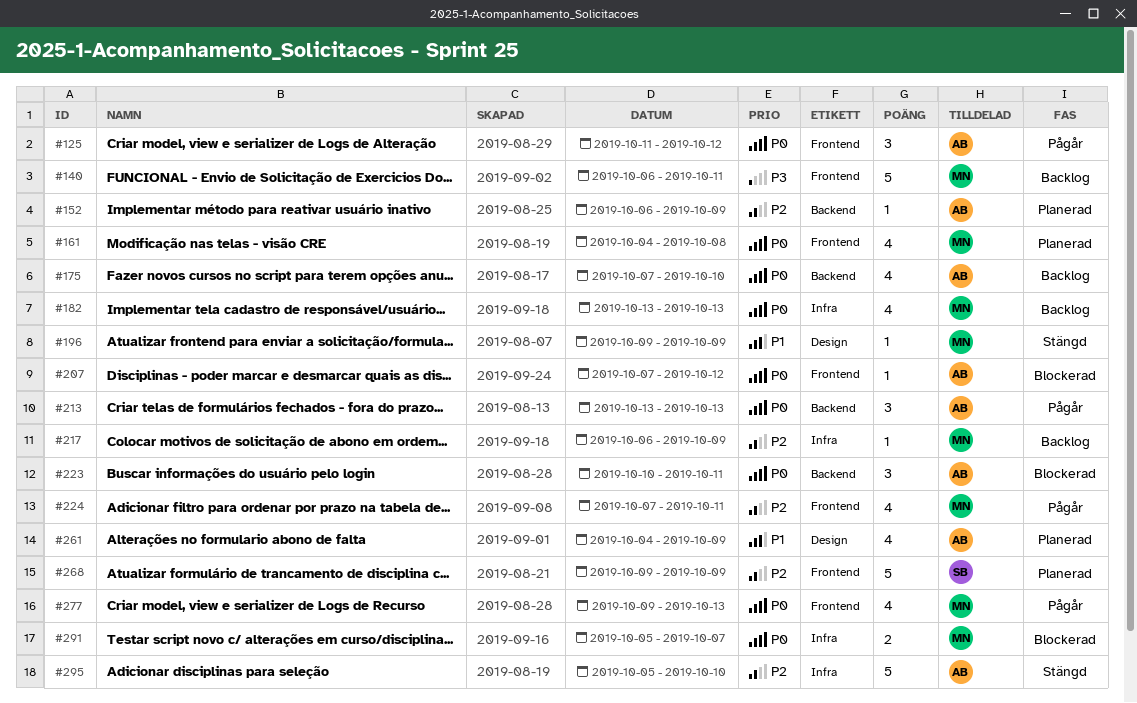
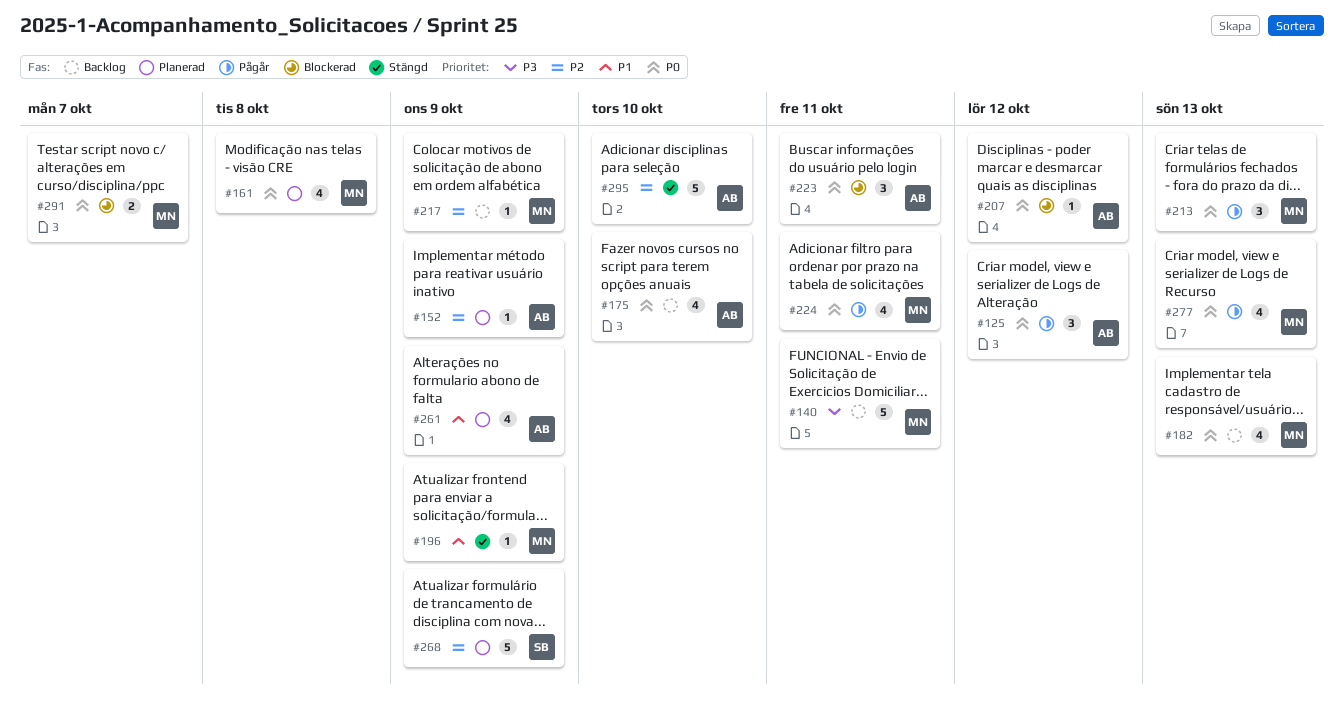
#213, owner: AB -> MN
#224, priority: P2 -> P0

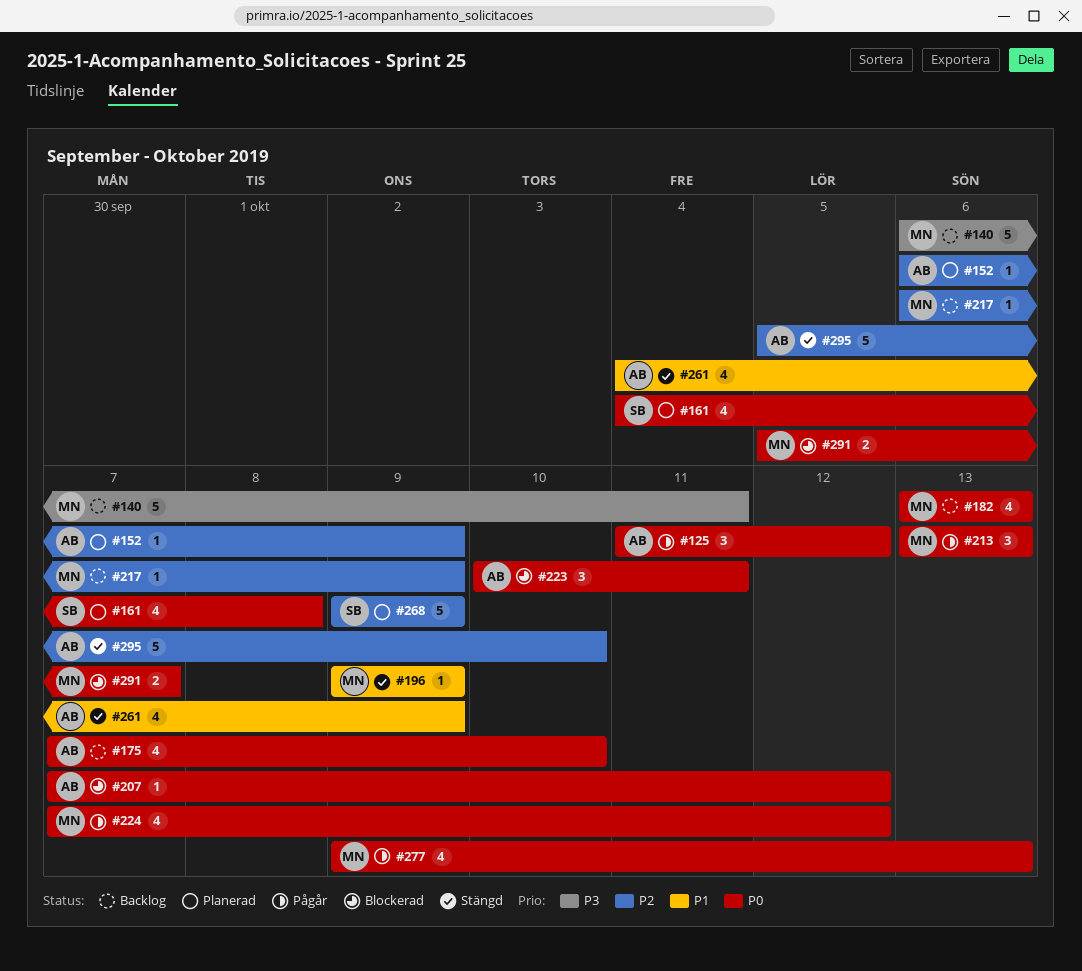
#161, owner: MN -> SB
#224, due: Oct 11 -> Oct 12
#261, status: Planerad -> Stängd

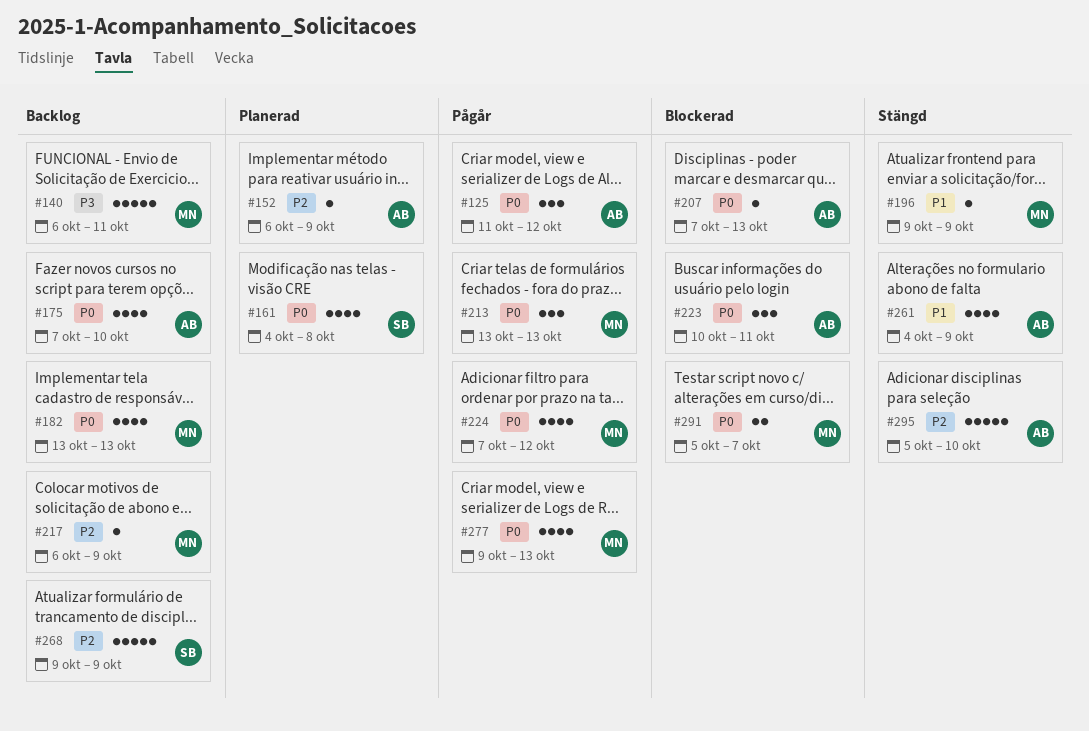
#207, due: Oct 12 -> Oct 13
#268, status: Planerad -> Backlog

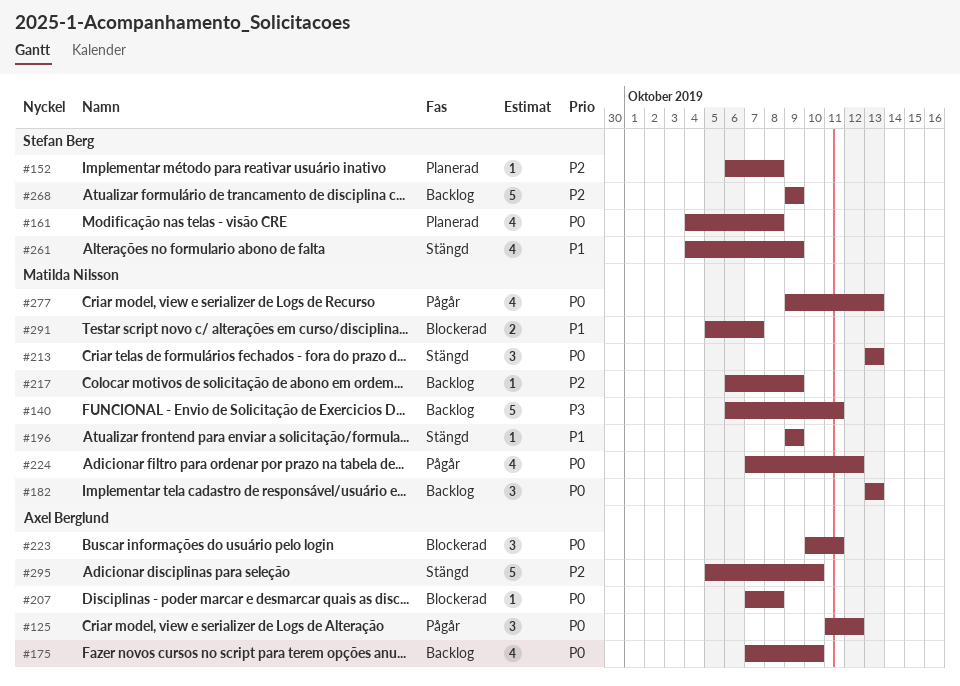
#152, owner: Axel Berglund -> Stefan Berg
#152, due: Oct 9 -> Oct 8
#182, estimate: 4 -> 3
#207, due: Oct 13 -> Oct 8
#213, status: Pågår -> Stängd
#261, owner: Axel Berglund -> Stefan Berg
#291, priority: P0 -> P1

